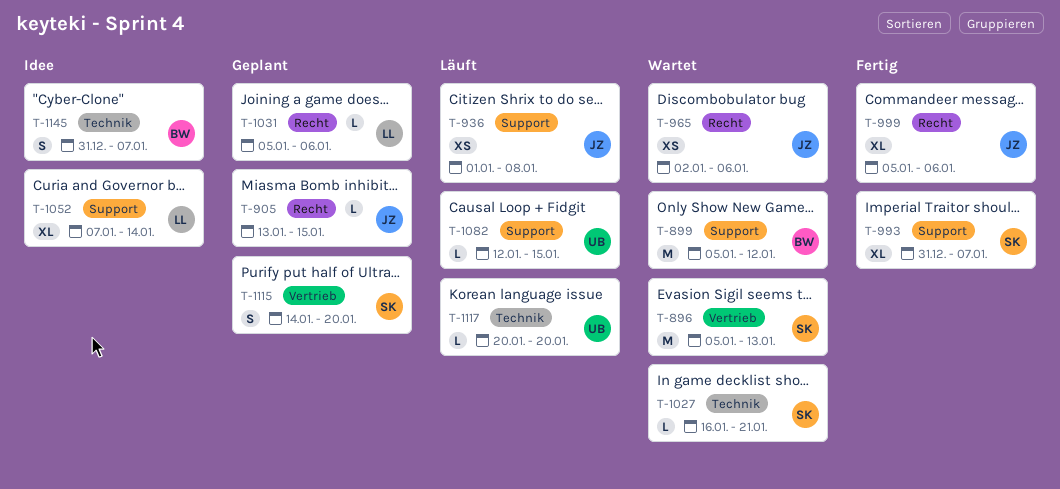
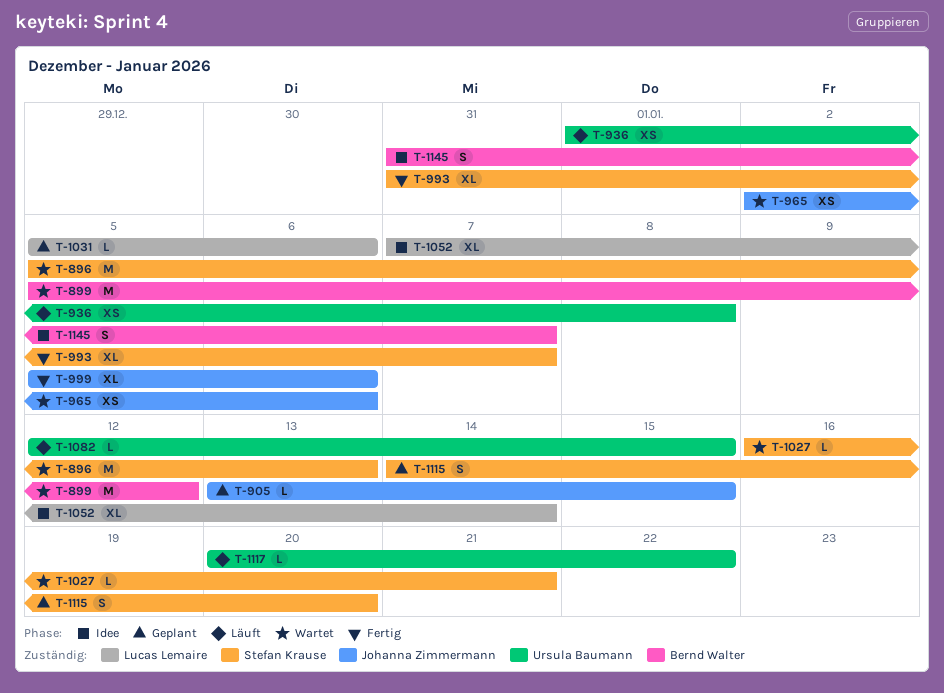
T-936, owner: Johanna Zimmermann -> Ursula Baumann
T-1117, due: Jan 20 -> Jan 22

